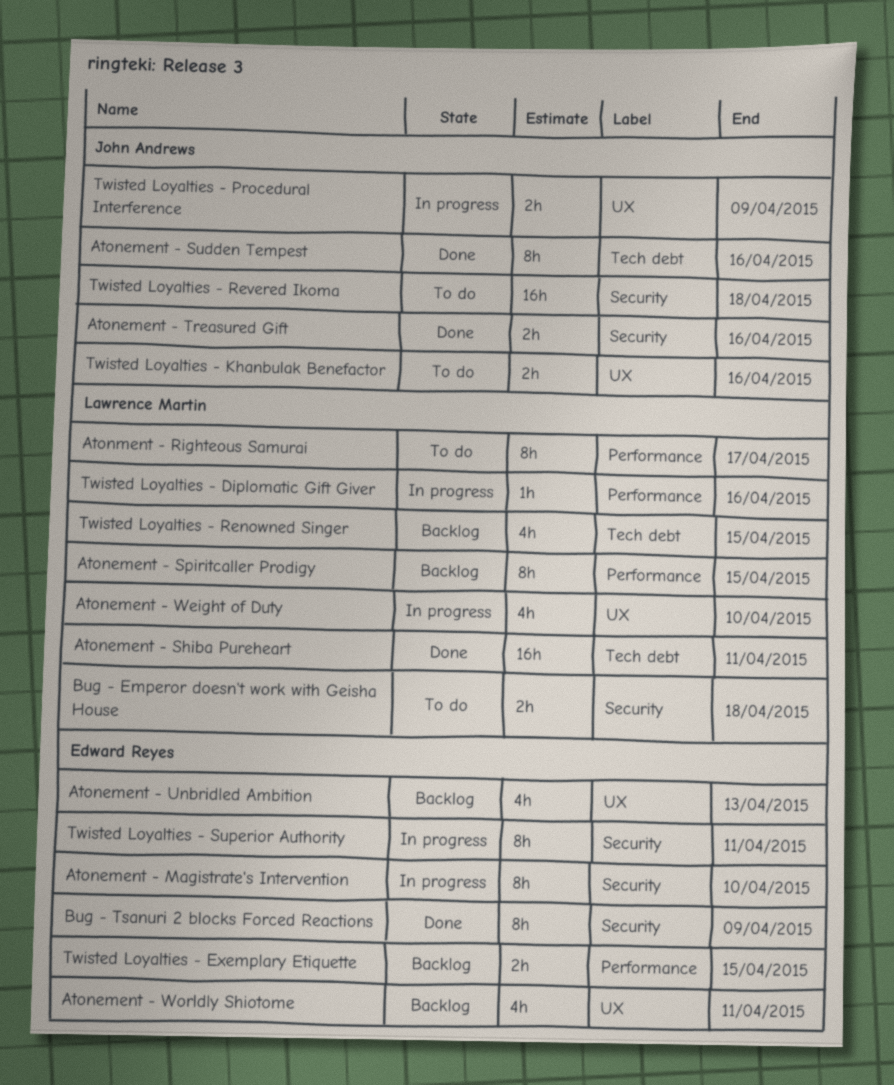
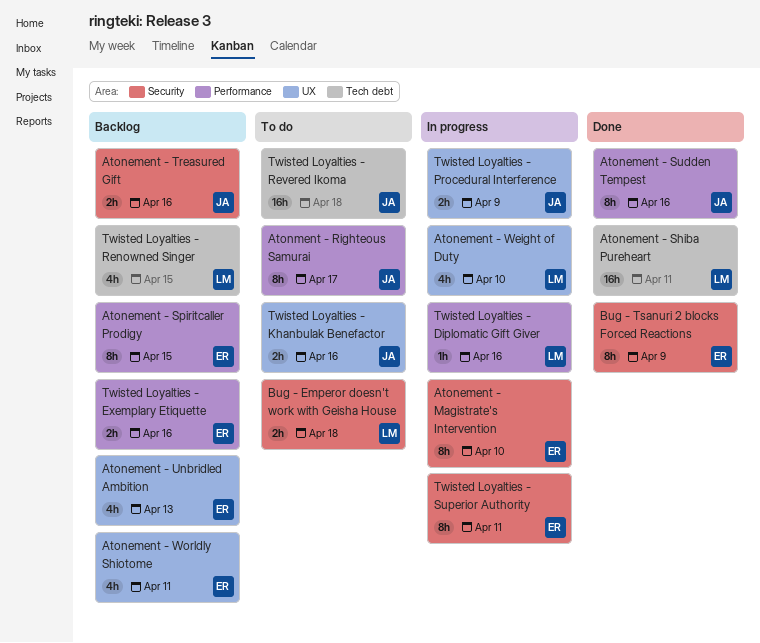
Atonement - Spiritcaller Prodigy, owner: Lawrence Martin -> Edward Reyes
Atonement - Sudden Tempest, label: Tech debt -> Performance
Atonement - Treasured Gift, status: Done -> Backlog
Atonment - Righteous Samurai, owner: Lawrence Martin -> John Andrews
Twisted Loyalties - Exemplary Etiquette, due: Apr 15 -> Apr 16
Twisted Loyalties - Revered Ikoma, label: Security -> Tech debt

